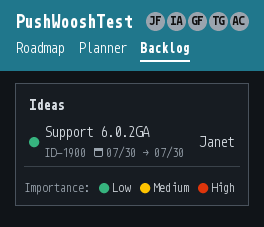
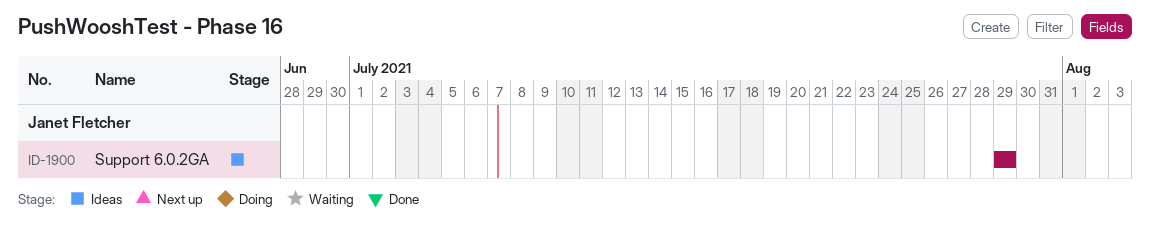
ID-1900, start: Jul 30 -> Jul 29
ID-1900, due: Jul 30 -> Jul 29

